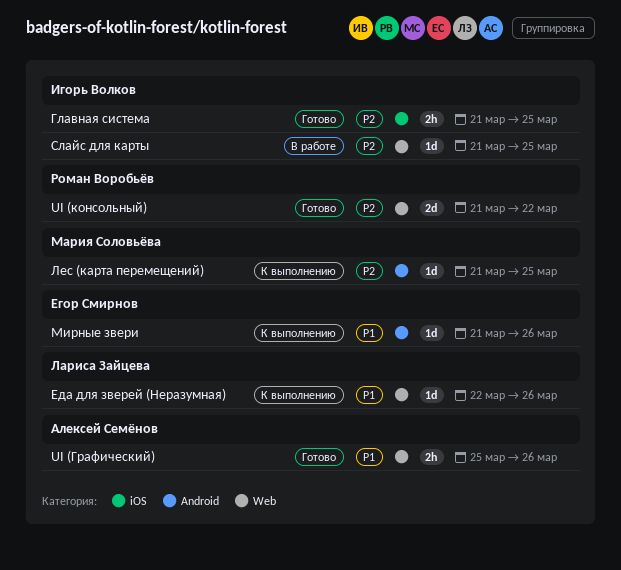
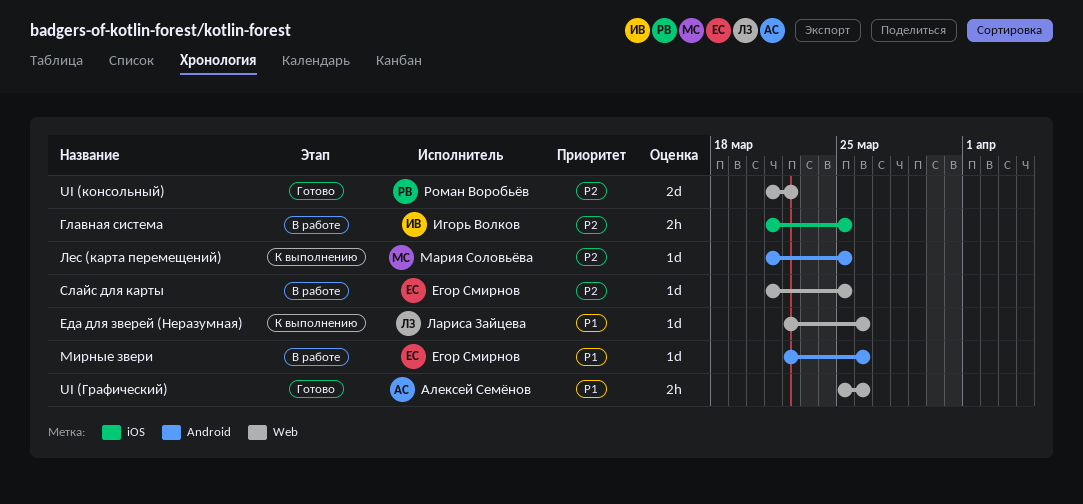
Главная система, status: Готово -> В работе
Мирные звери, status: К выполнению -> В работе
Мирные звери, start: Mar 21 -> Mar 22
Слайс для карты, owner: Игорь Волков -> Егор Смирнов

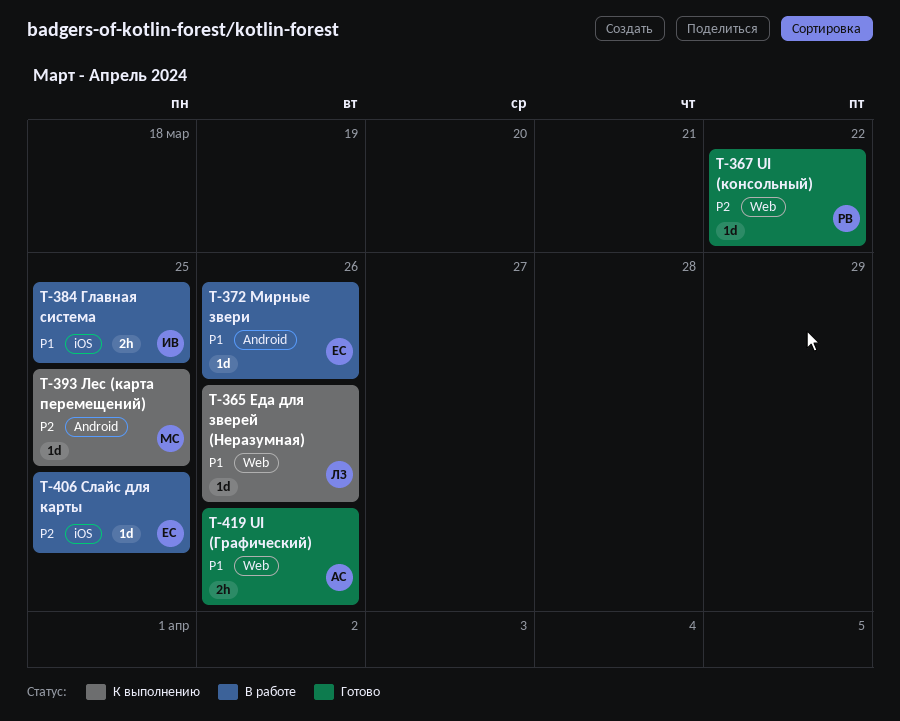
UI (консольный), estimate: 2d -> 1d
Главная система, priority: P2 -> P1
Слайс для карты, label: Web -> iOS

